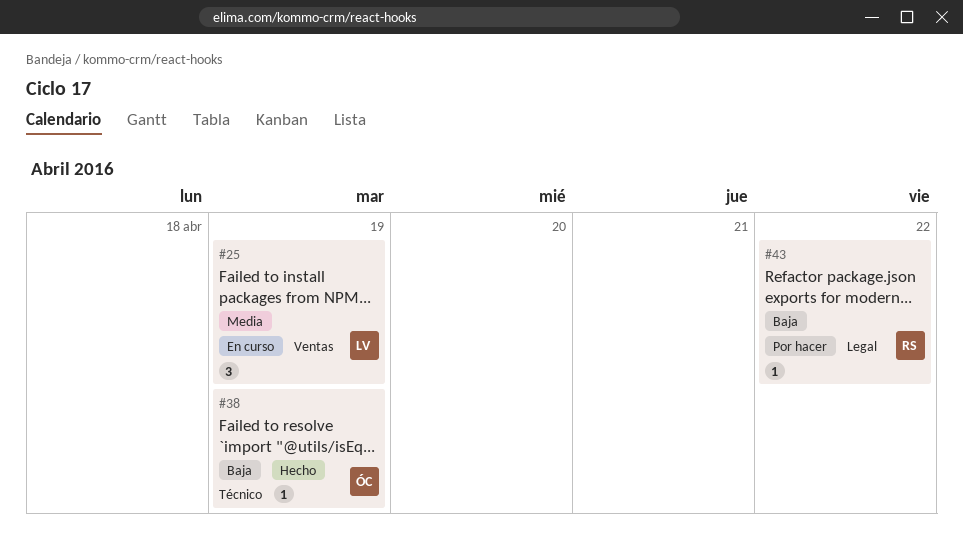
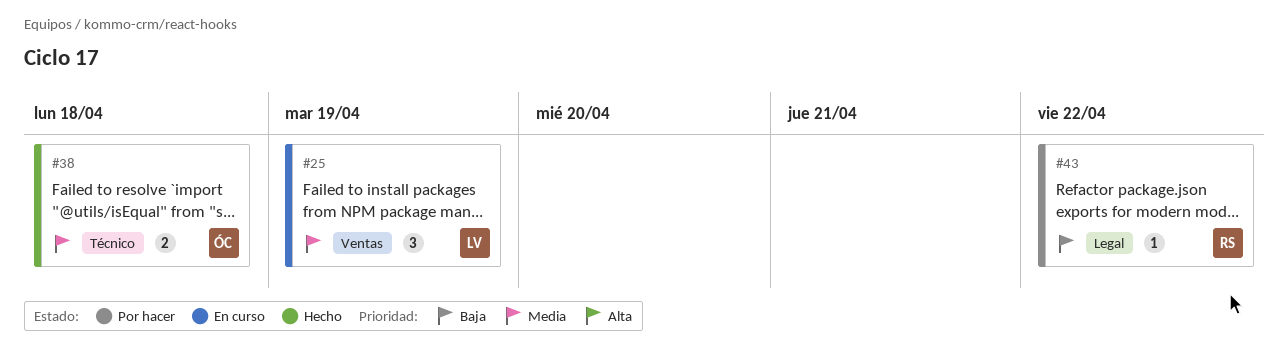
#38, priority: Baja -> Media
#38, estimate: 1 -> 2
#38, due: Apr 19 -> Apr 18

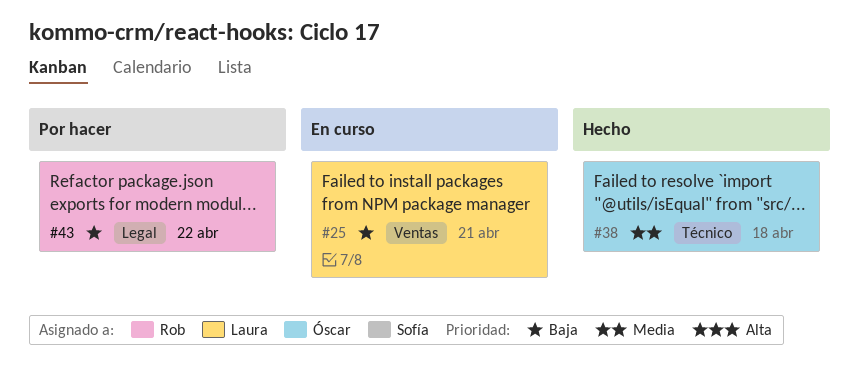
#25, priority: Media -> Baja
#25, due: Apr 19 -> Apr 21

